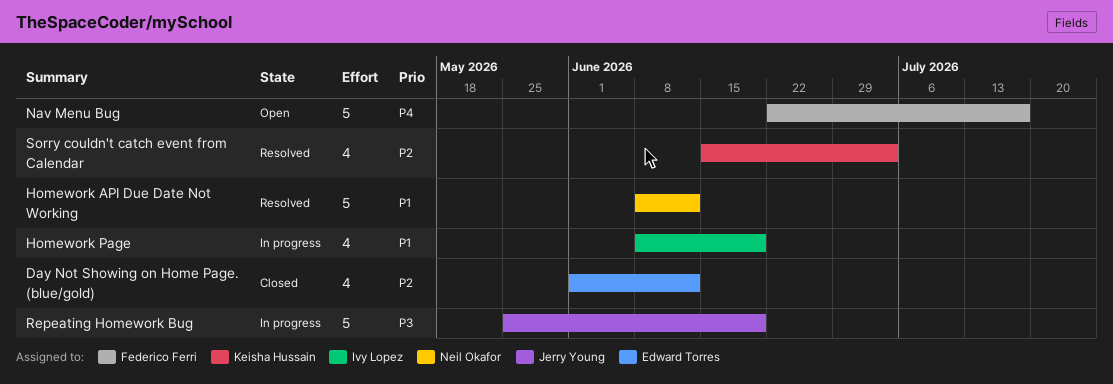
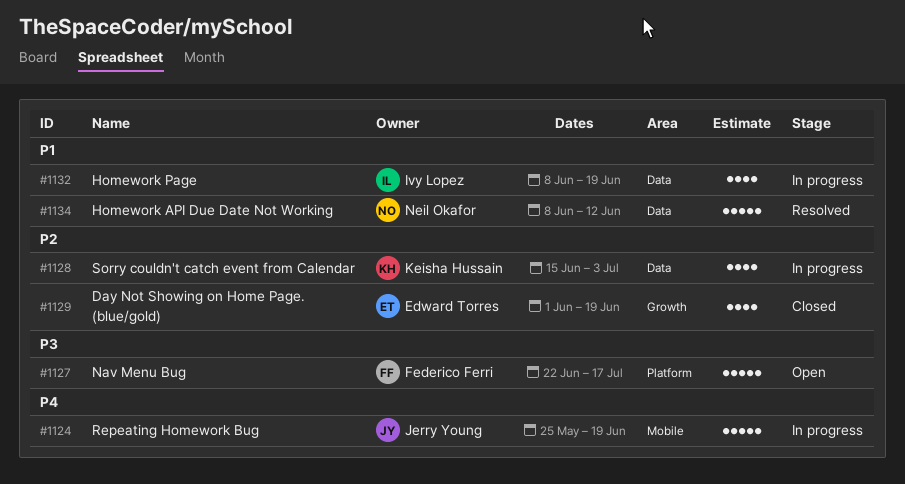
Day Not Showing on Home Page. (blue/gold), due: Jun 12 -> Jun 19
Nav Menu Bug, priority: P4 -> P3
Repeating Homework Bug, priority: P3 -> P4
Sorry couldn't catch event from Calendar, status: Resolved -> In progress

